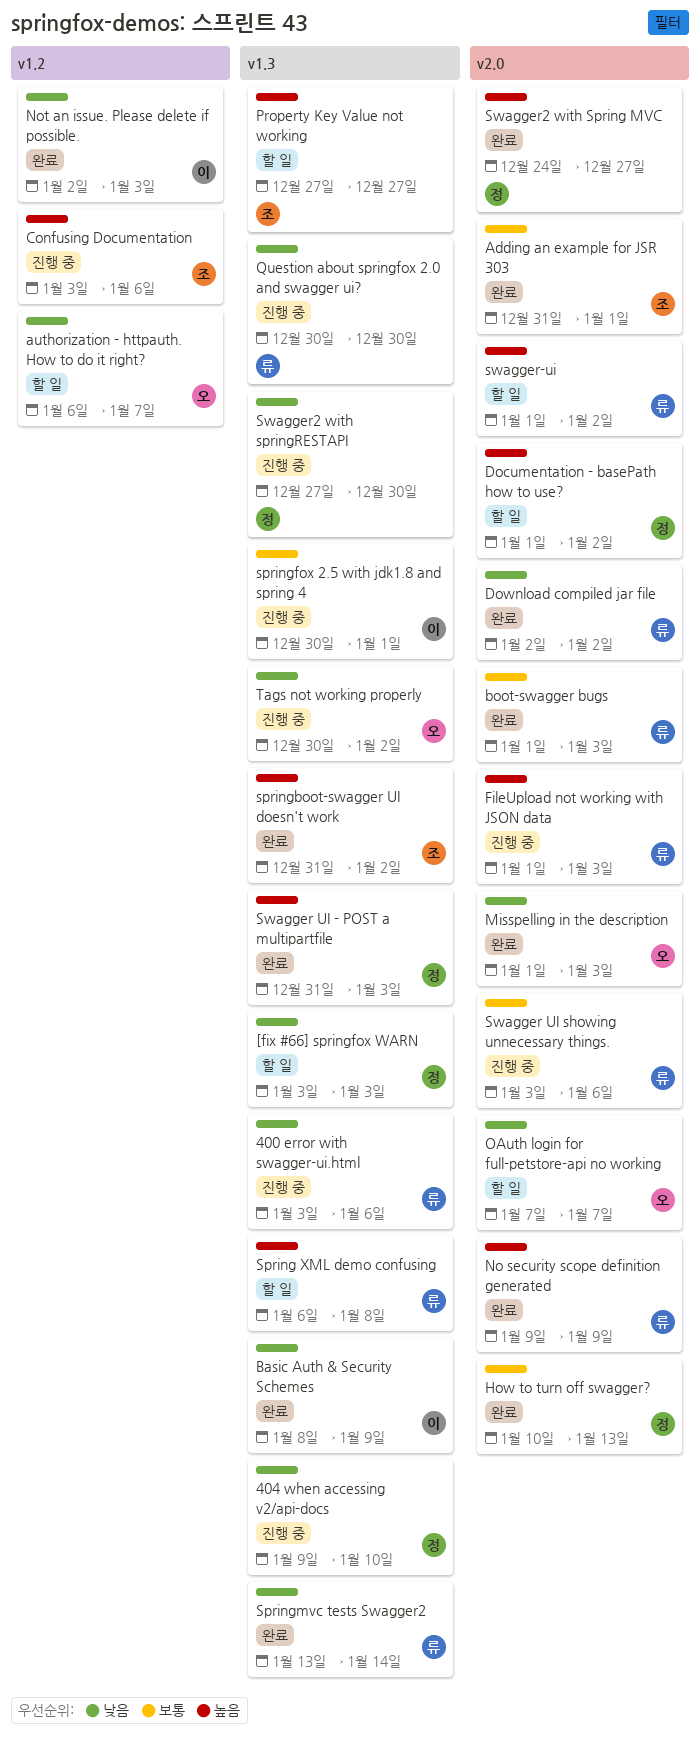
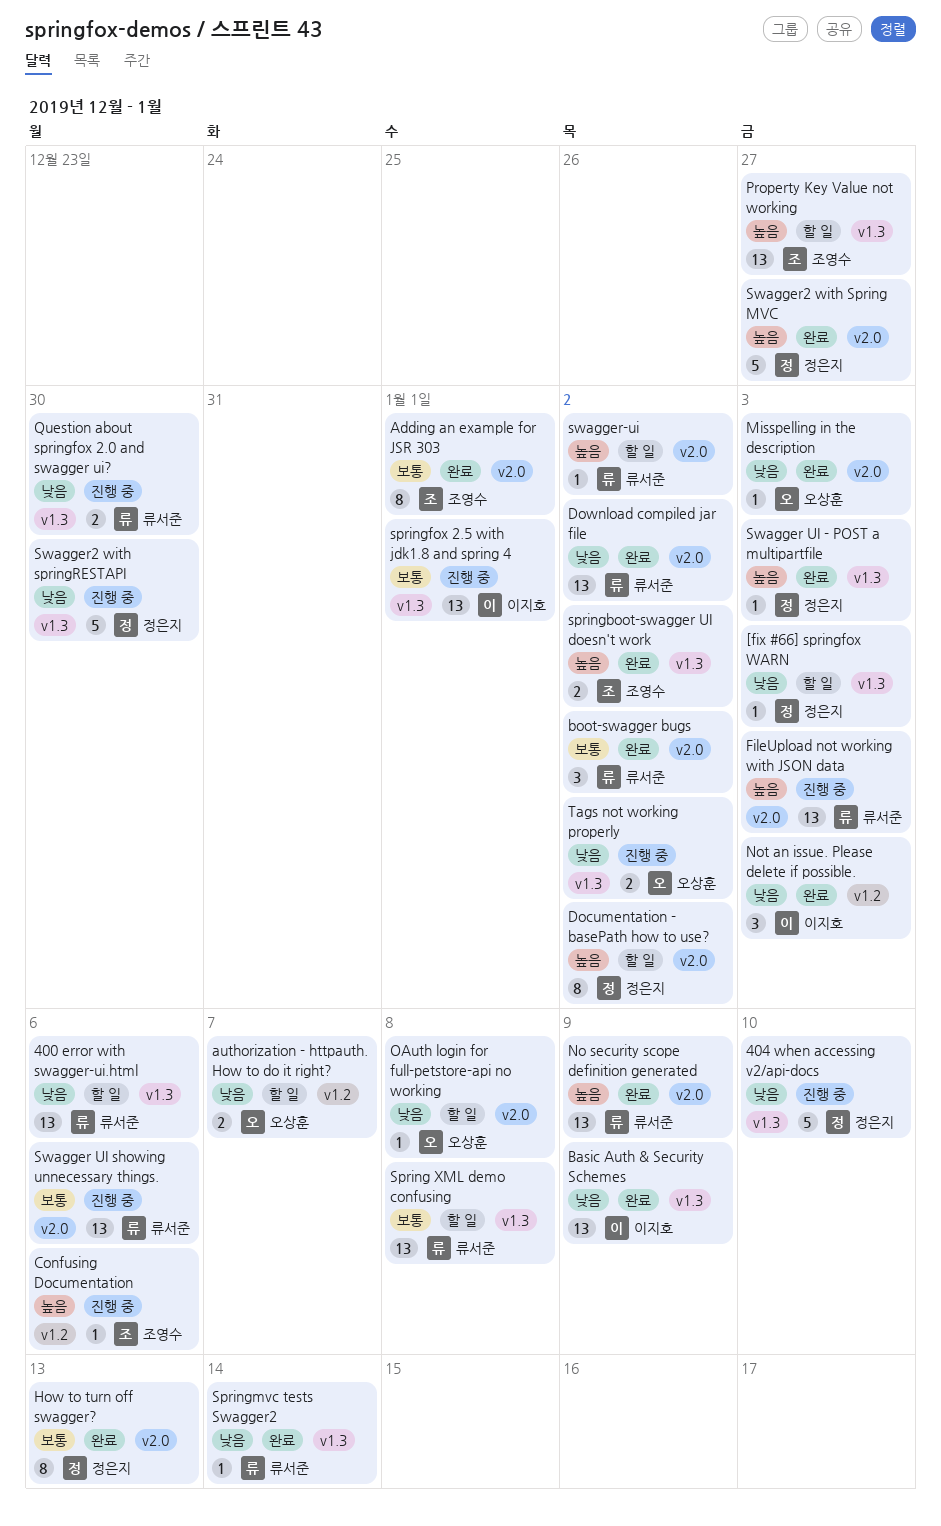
400 error with swagger-ui.html, status: 진행 중 -> 할 일
boot-swagger bugs, due: Jan 3 -> Jan 2
OAuth login for full-petstore-api no working, due: Jan 7 -> Jan 8
Spring XML demo confusing, priority: 높음 -> 보통

